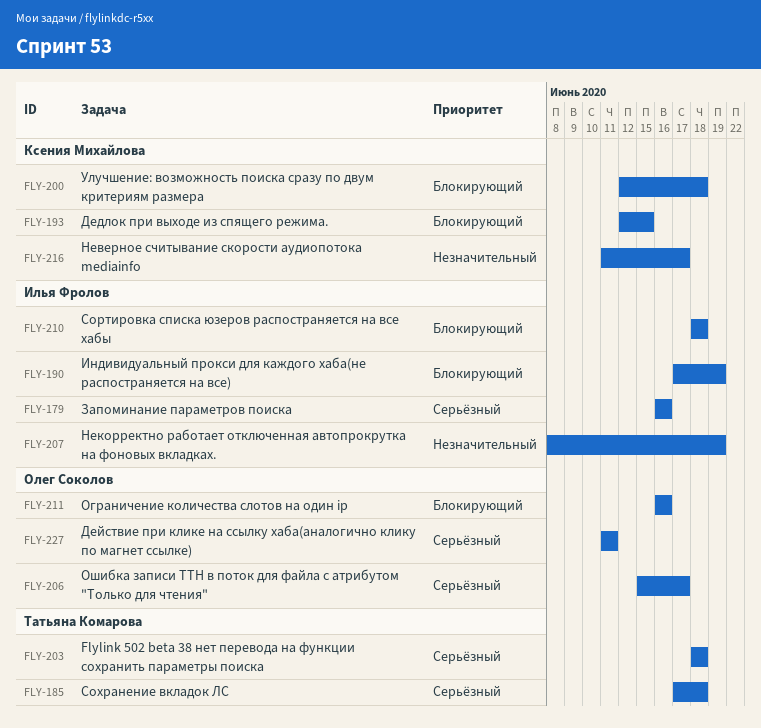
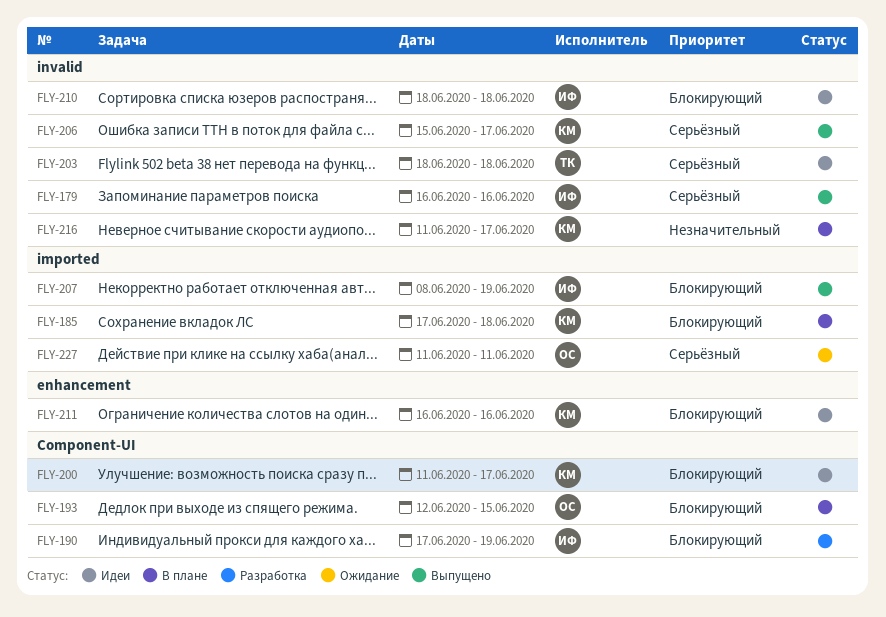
FLY-185, owner: Татьяна Комарова -> Ксения Михайлова
FLY-185, priority: Серьёзный -> Блокирующий
FLY-193, owner: Ксения Михайлова -> Олег Соколов
FLY-200, start: Jun 12 -> Jun 11
FLY-200, due: Jun 18 -> Jun 17
FLY-206, owner: Олег Соколов -> Ксения Михайлова
FLY-207, priority: Незначительный -> Блокирующий
FLY-211, owner: Олег Соколов -> Ксения Михайлова

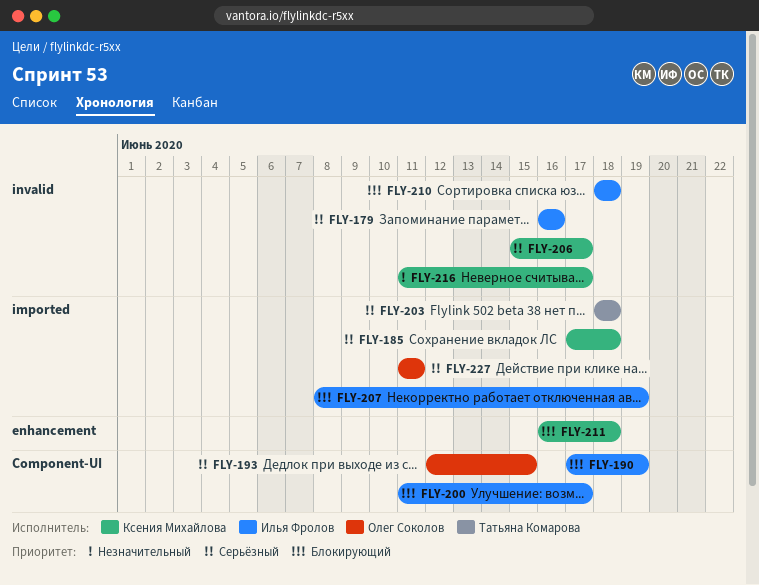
FLY-185, priority: Блокирующий -> Серьёзный
FLY-193, priority: Блокирующий -> Серьёзный
FLY-200, owner: Ксения Михайлова -> Илья Фролов
FLY-203, label: invalid -> imported
FLY-211, due: Jun 16 -> Jun 18

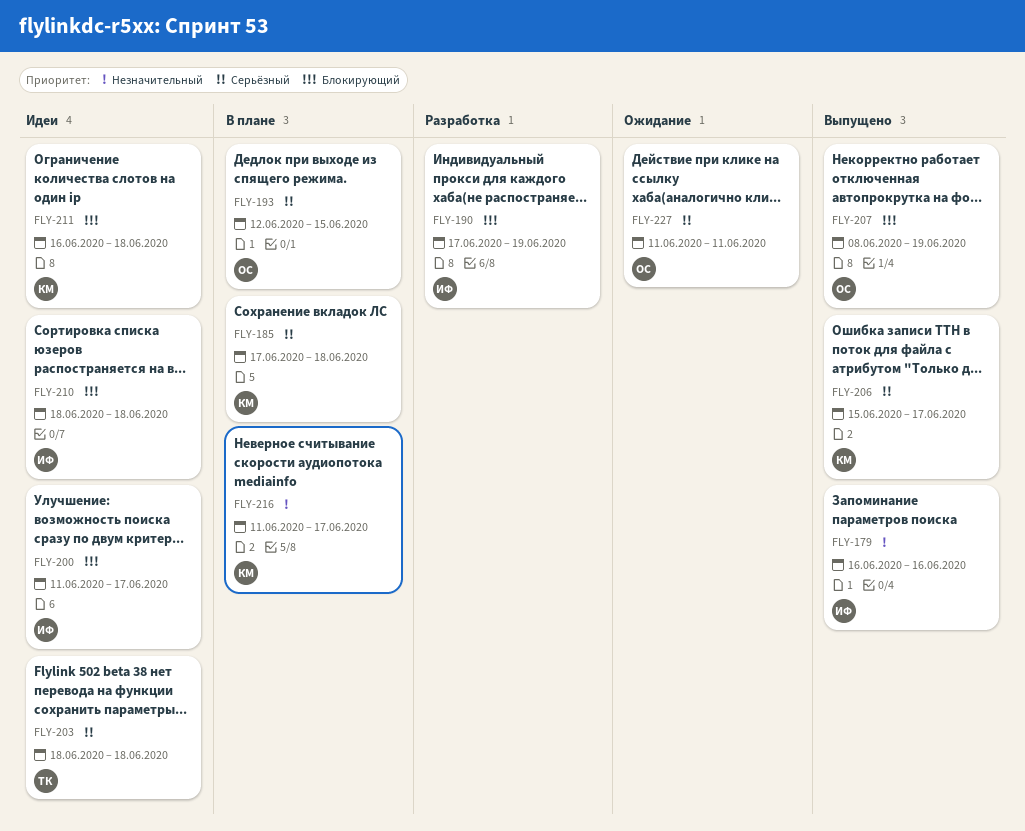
FLY-179, priority: Серьёзный -> Незначительный
FLY-207, owner: Илья Фролов -> Олег Соколов

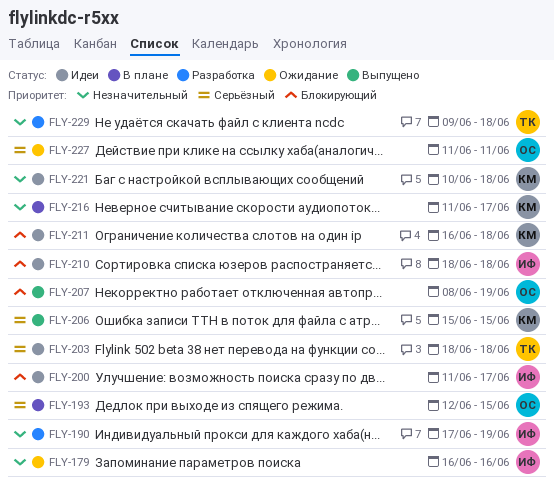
FLY-179, status: Выпущено -> Ожидание
FLY-185: present -> none
FLY-190, priority: Блокирующий -> Незначительный
FLY-206, due: Jun 17 -> Jun 15
FLY-221: none -> present
FLY-229: none -> present

